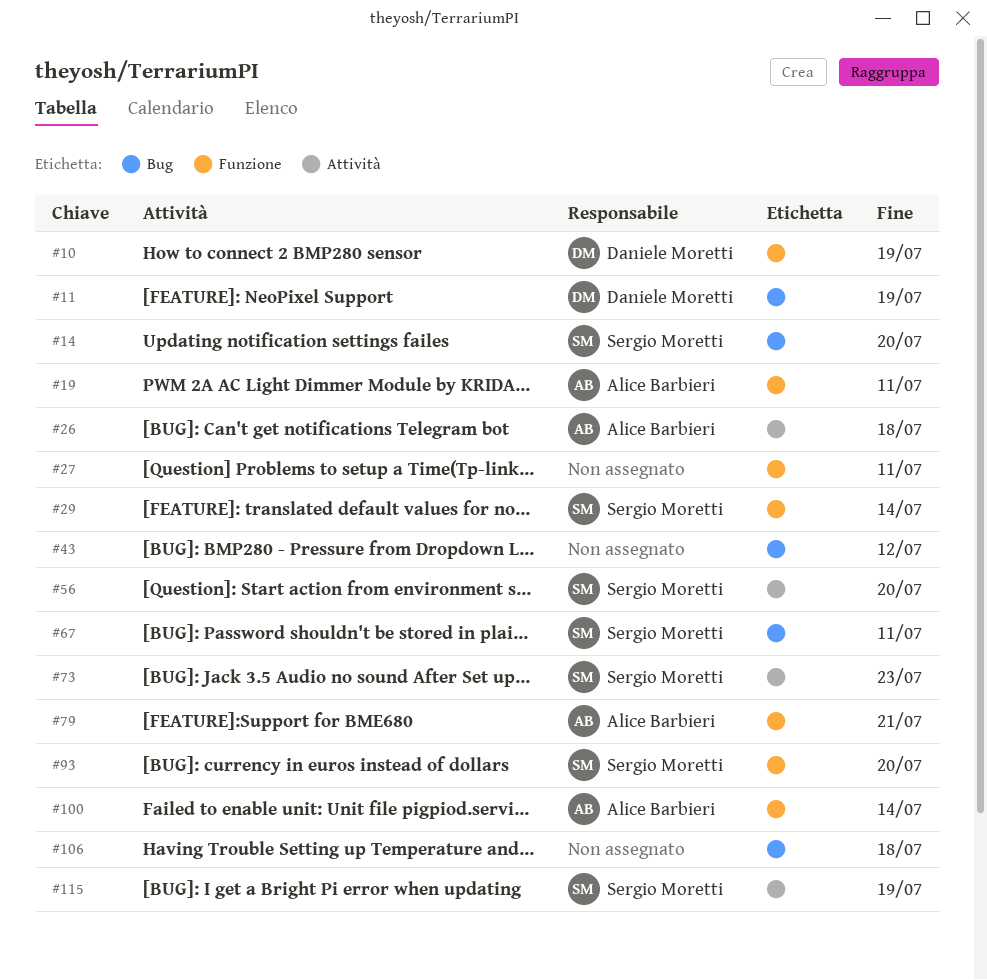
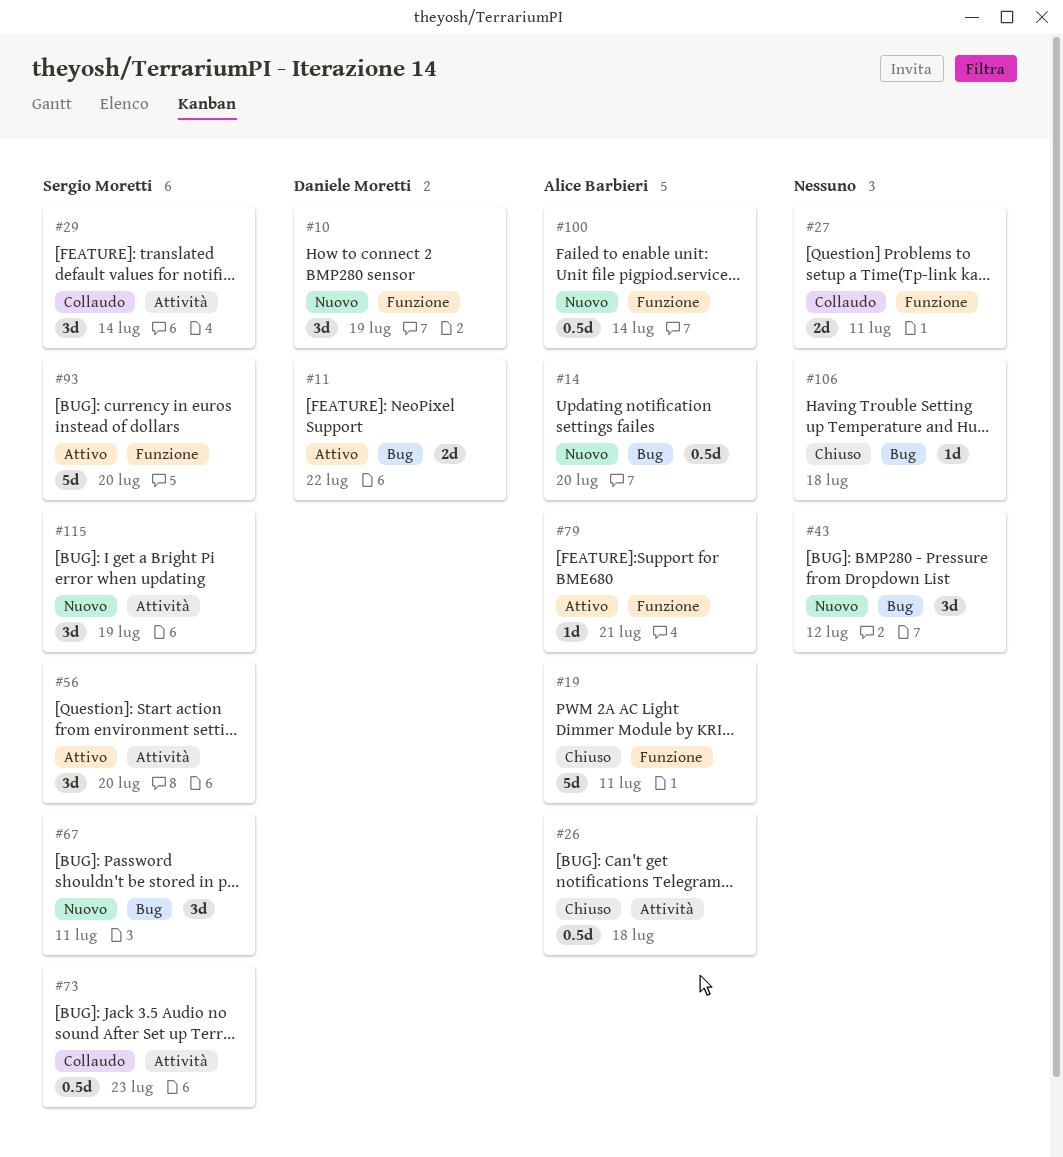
#11, due: Jul 19 -> Jul 22
#14, owner: Sergio Moretti -> Alice Barbieri
#29, label: Funzione -> Attività

